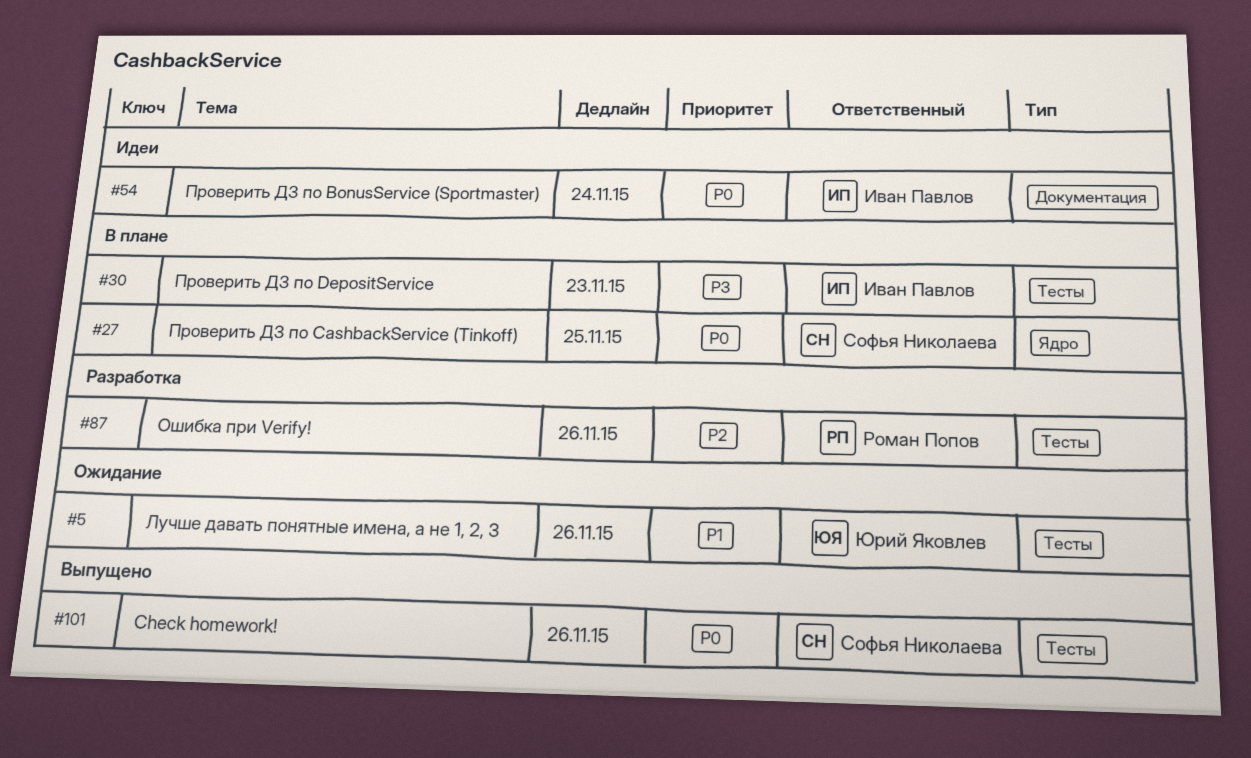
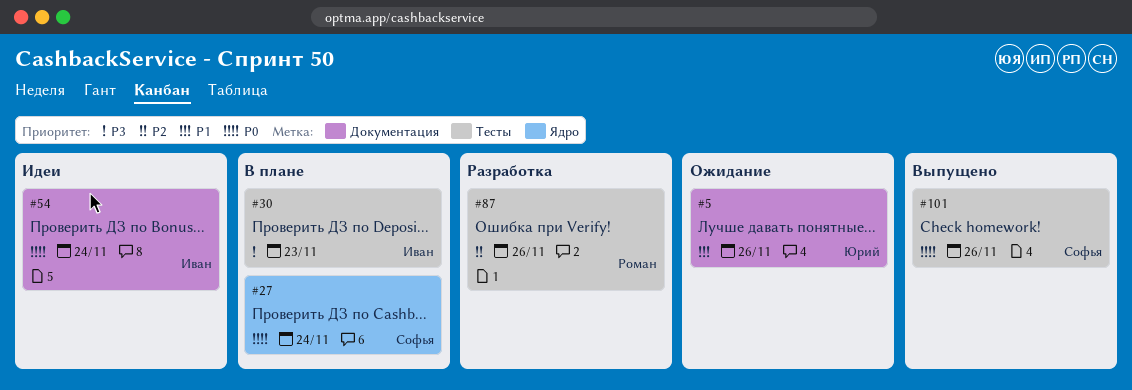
#5, label: Тесты -> Документация
#27, due: Nov 25 -> Nov 24

